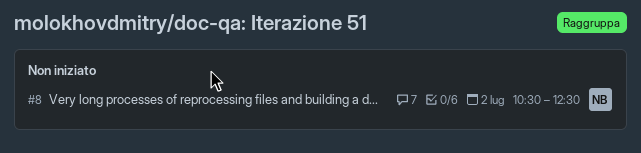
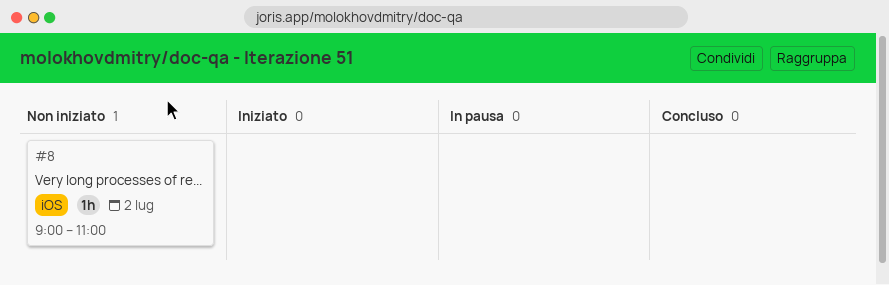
#8, begins: 10:30 -> 09:00
#8, ends: 12:30 -> 11:00

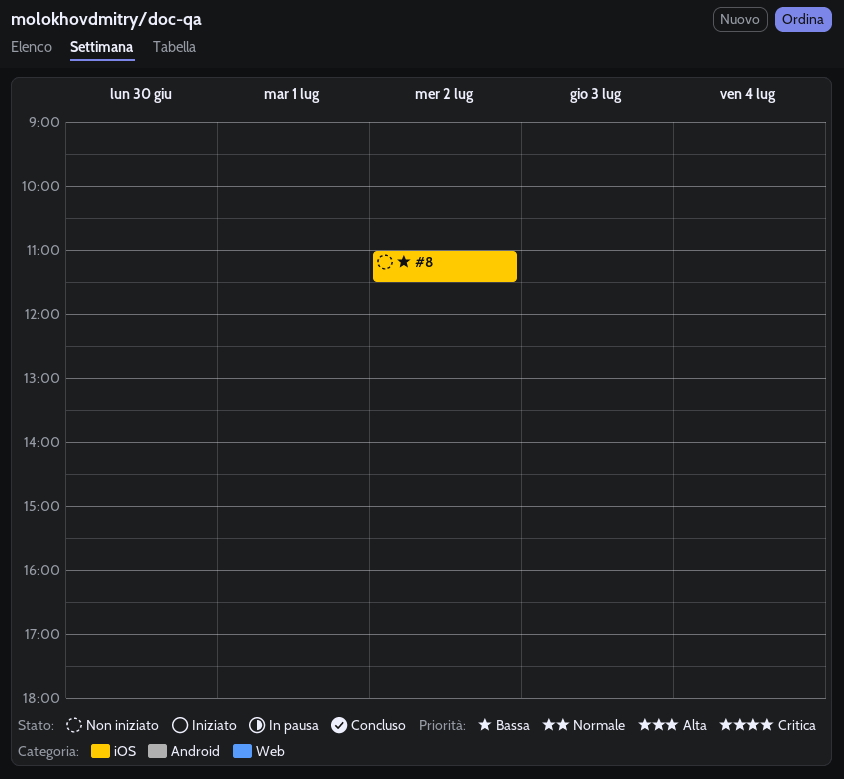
#8, begins: 09:00 -> 11:00
#8, ends: 11:00 -> 11:30

